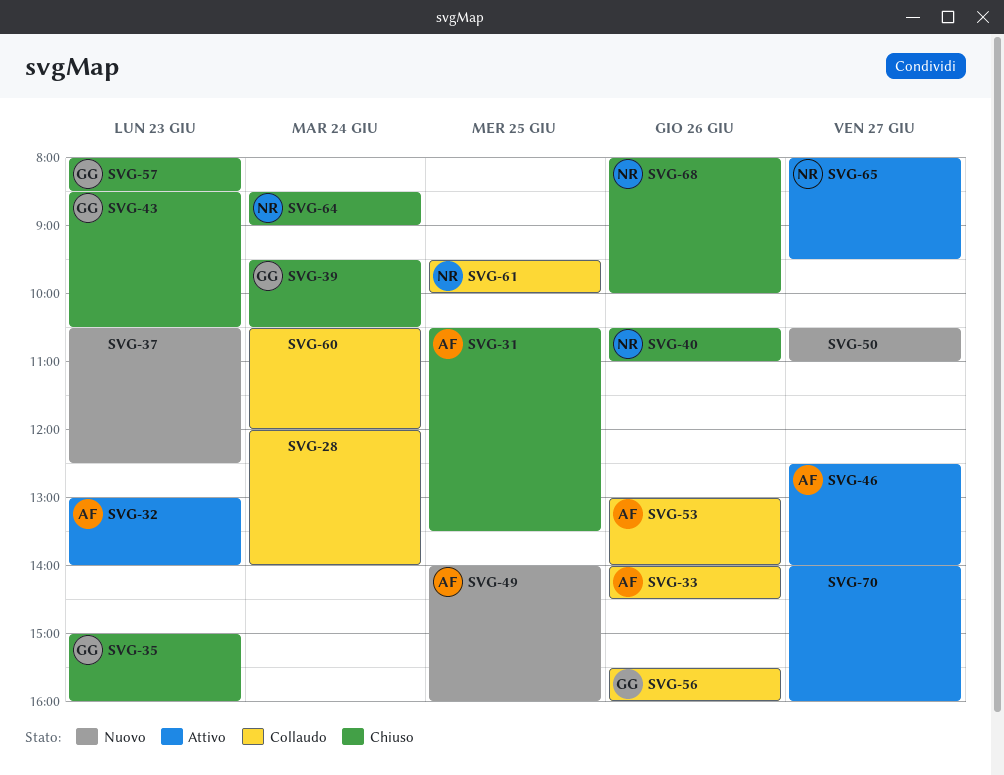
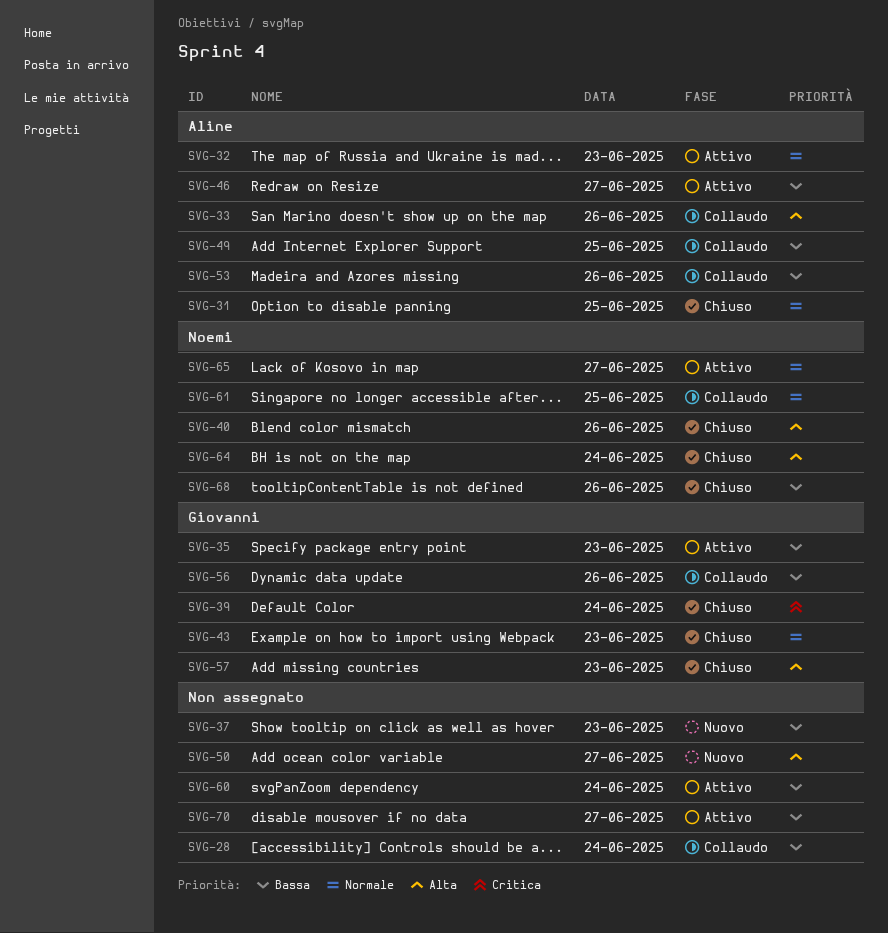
SVG-35, status: Chiuso -> Attivo
SVG-49, status: Nuovo -> Collaudo
SVG-60, status: Collaudo -> Attivo

